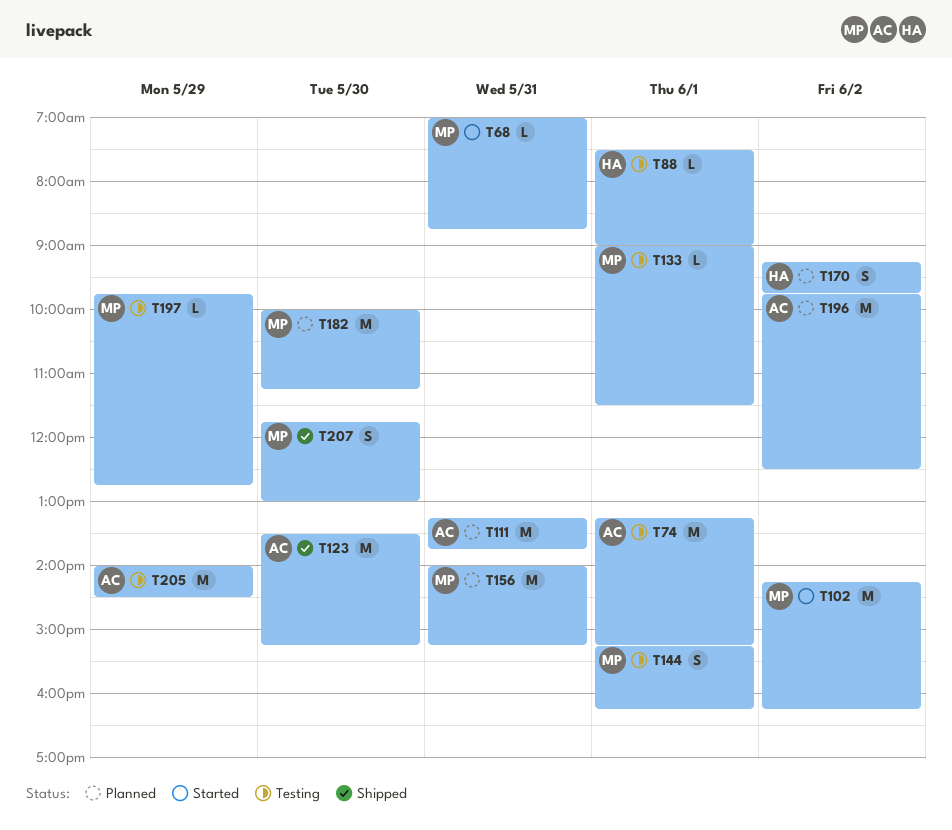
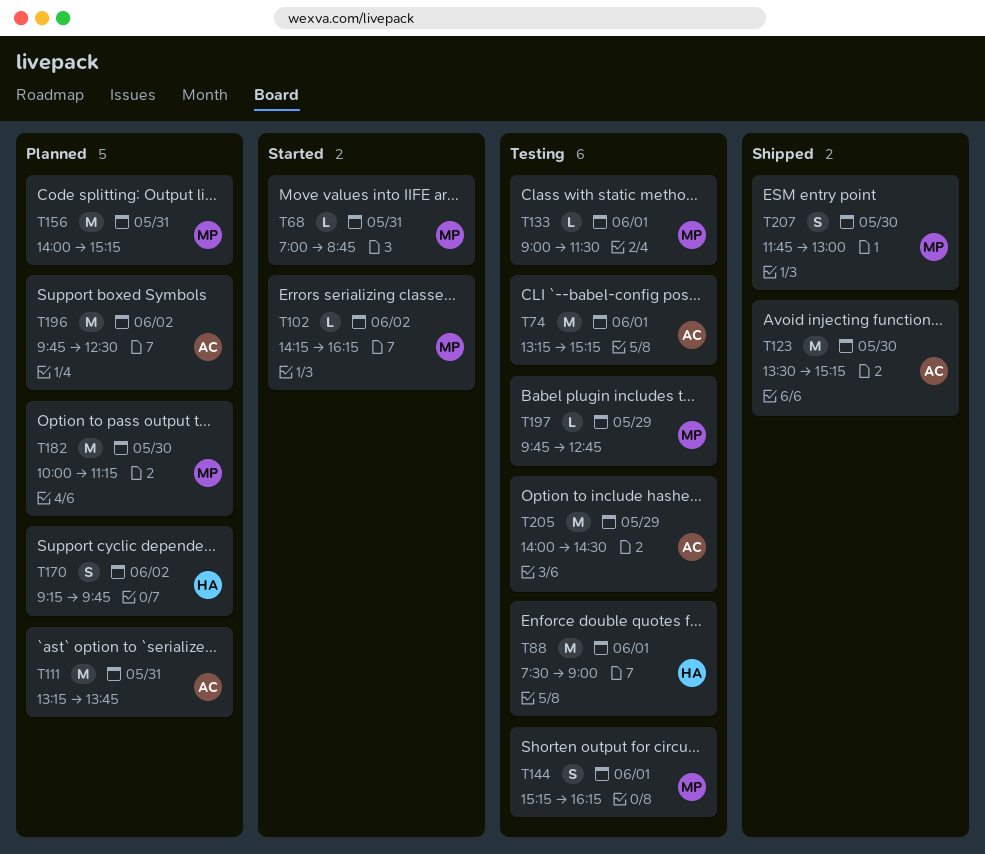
T88, estimate: L -> M
T102, estimate: M -> L

